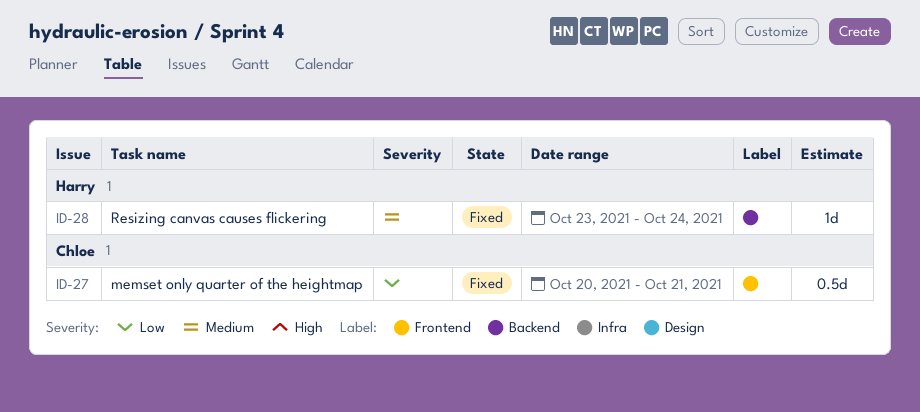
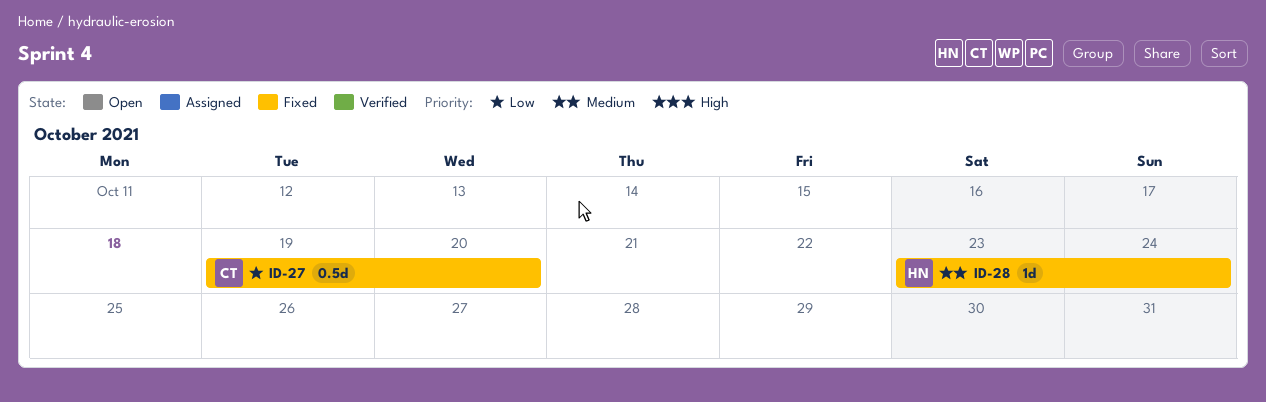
ID-27, start: Oct 20 -> Oct 19
ID-27, due: Oct 21 -> Oct 20

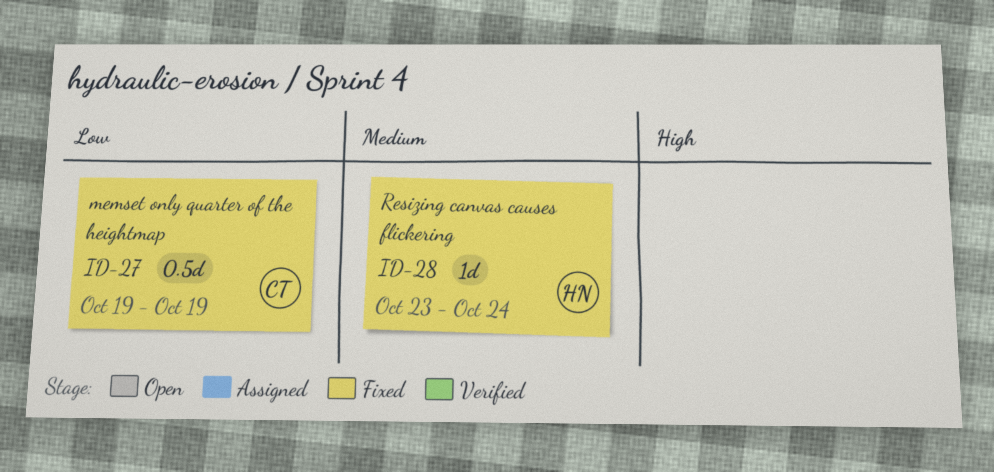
ID-27, due: Oct 20 -> Oct 19

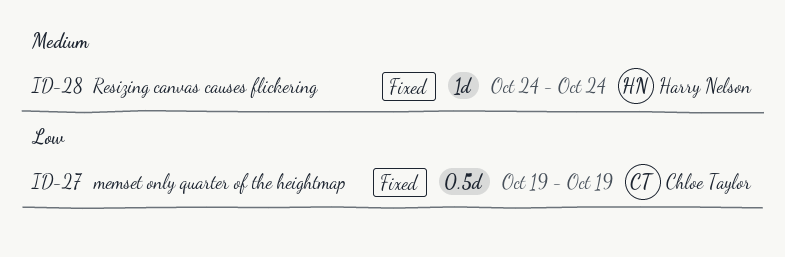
ID-28, start: Oct 23 -> Oct 24

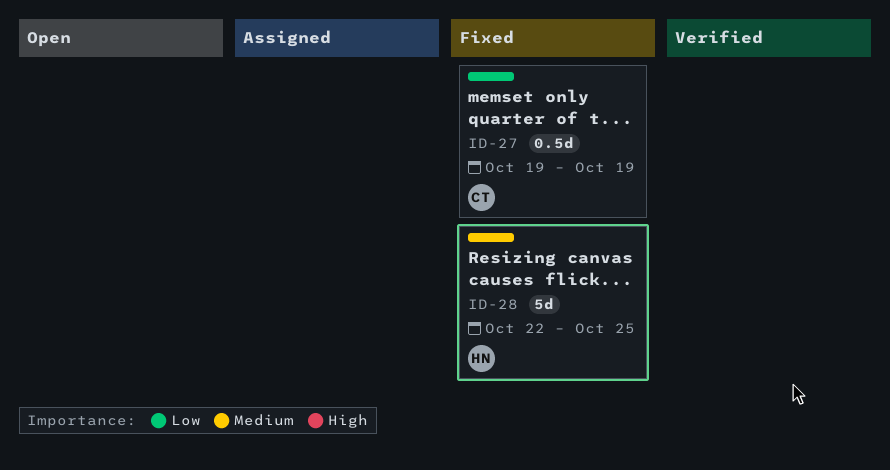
ID-28, estimate: 1d -> 5d
ID-28, start: Oct 24 -> Oct 22
ID-28, due: Oct 24 -> Oct 25

